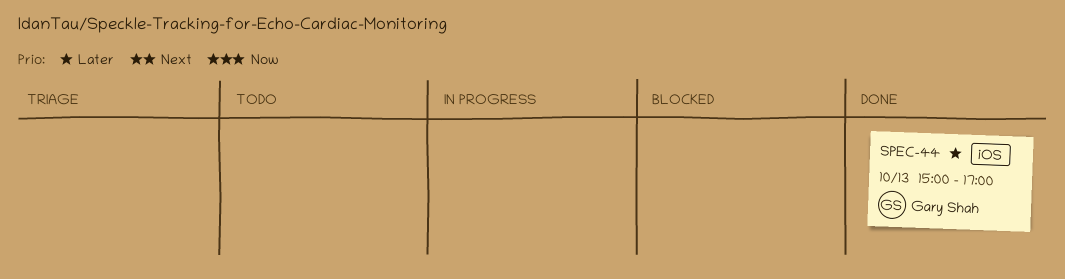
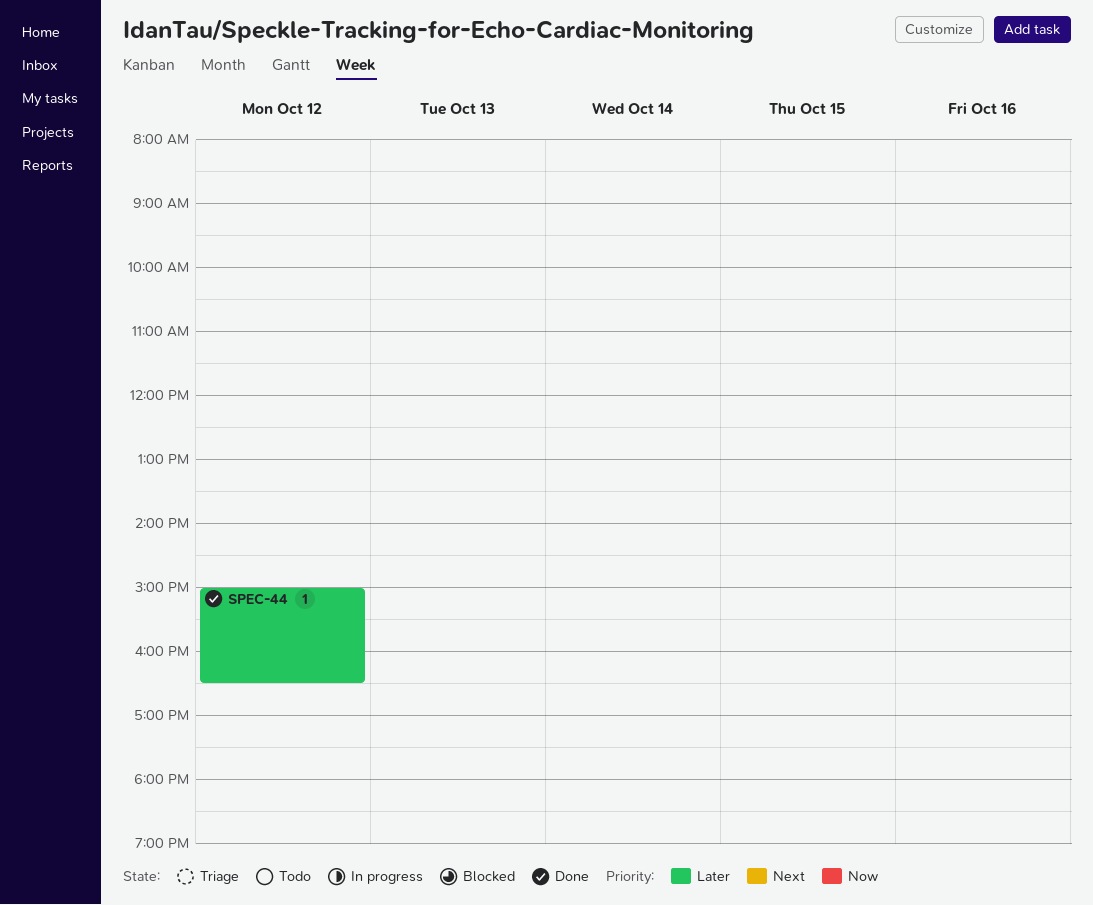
SPEC-44, day: Oct 13 -> Oct 12
SPEC-44, ends: 17:00 -> 16:30

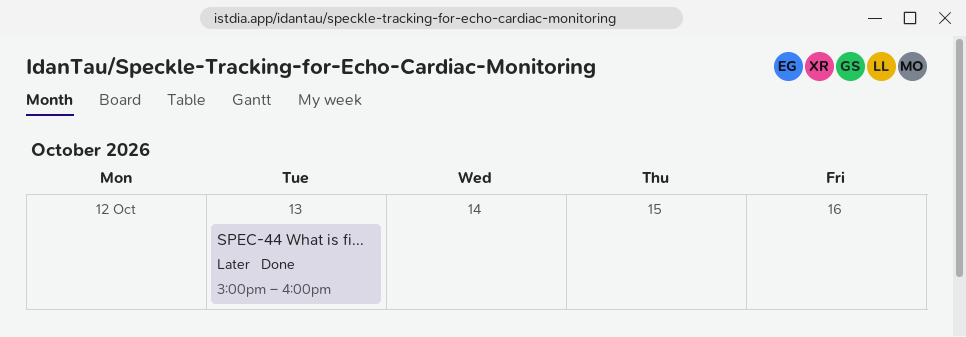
SPEC-44, day: Oct 12 -> Oct 13
SPEC-44, ends: 16:30 -> 16:00

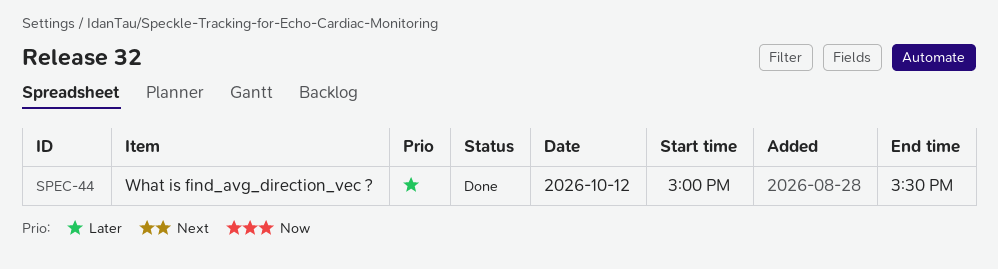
SPEC-44, day: Oct 13 -> Oct 12
SPEC-44, ends: 16:00 -> 15:30

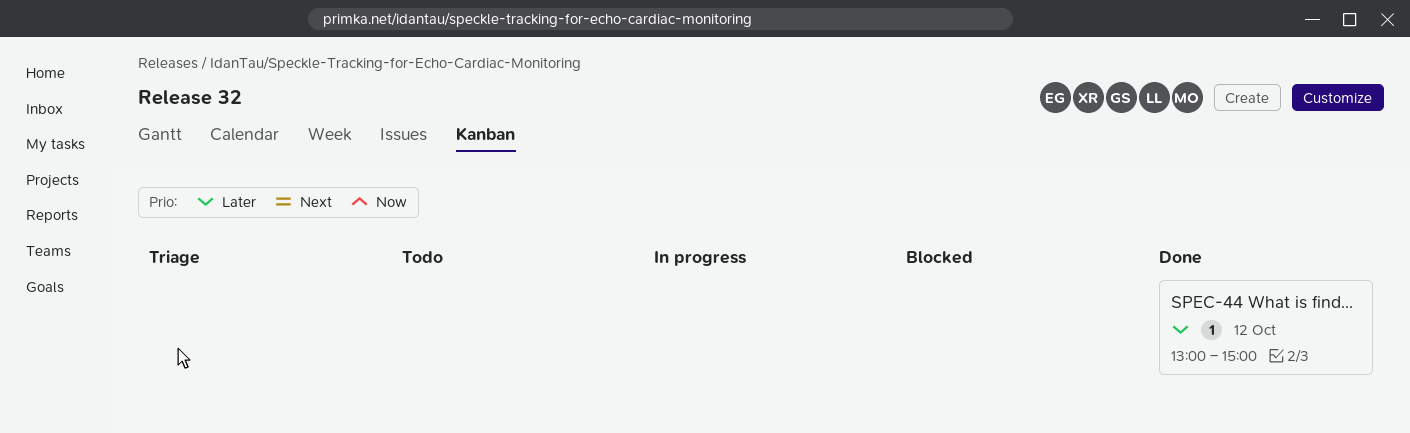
SPEC-44, begins: 15:00 -> 13:00
SPEC-44, ends: 15:30 -> 15:00

